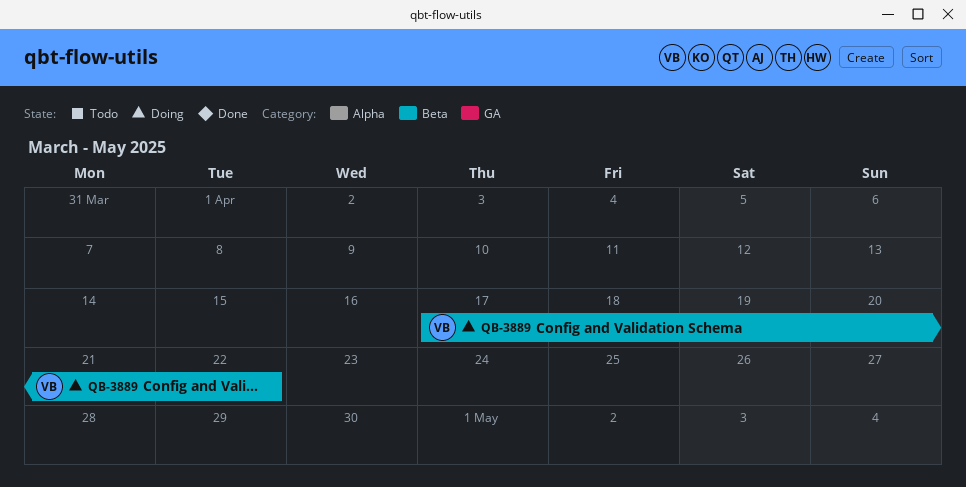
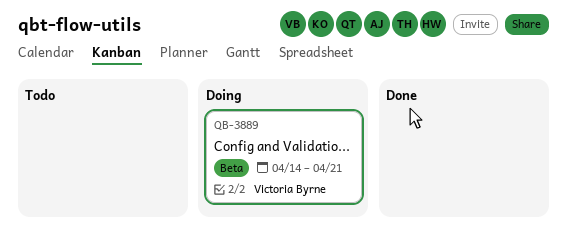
QB-3889, start: Apr 17 -> Apr 14
QB-3889, due: Apr 22 -> Apr 21

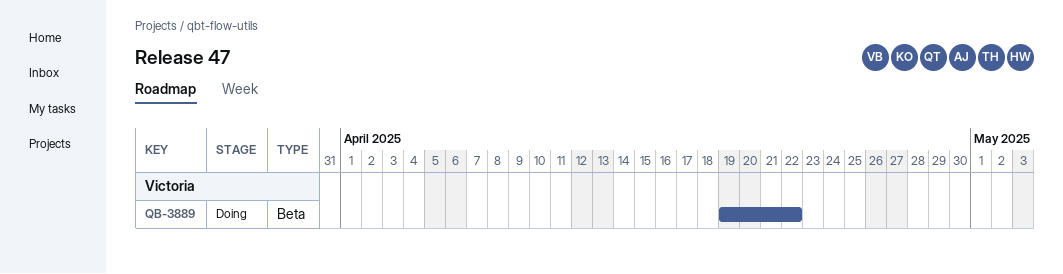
QB-3889, start: Apr 14 -> Apr 19
QB-3889, due: Apr 21 -> Apr 22

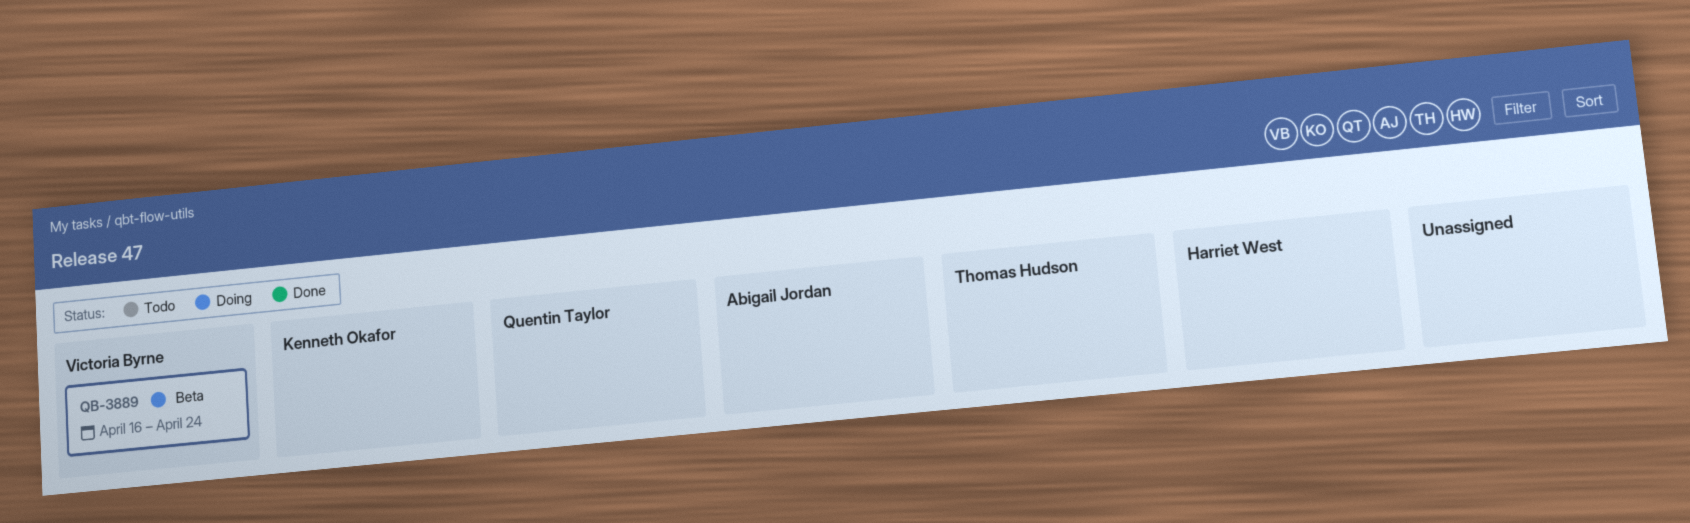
QB-3889, start: Apr 19 -> Apr 16
QB-3889, due: Apr 22 -> Apr 24

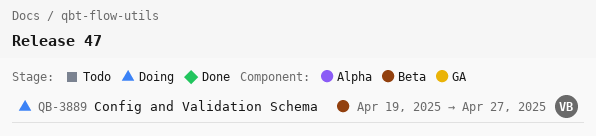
QB-3889, start: Apr 16 -> Apr 19
QB-3889, due: Apr 24 -> Apr 27

